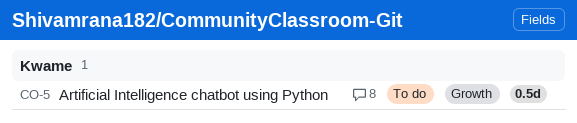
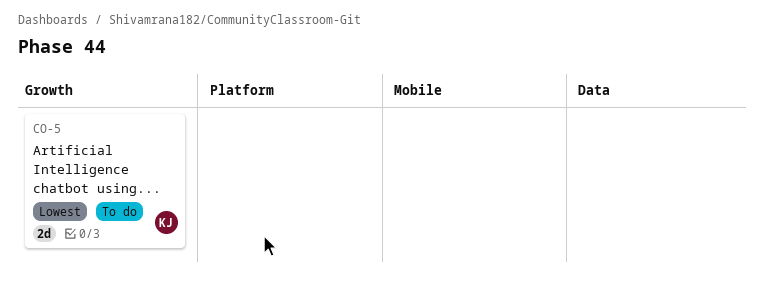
CO-5, estimate: 0.5d -> 2d

